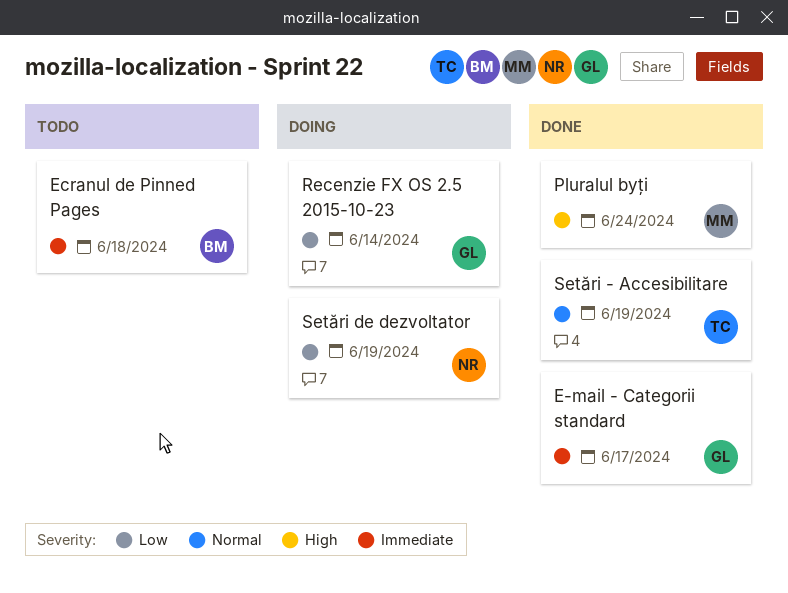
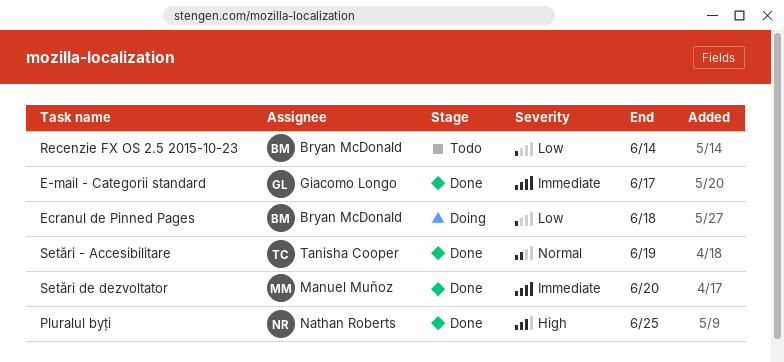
Ecranul de Pinned Pages, status: Todo -> Doing
Ecranul de Pinned Pages, priority: Immediate -> Low
Pluralul byți, owner: Manuel Muñoz -> Nathan Roberts
Pluralul byți, due: Jun 24 -> Jun 25
Recenzie FX OS 2.5 2015-10-23, status: Doing -> Todo
Recenzie FX OS 2.5 2015-10-23, owner: Giacomo Longo -> Bryan McDonald
Setări de dezvoltator, status: Doing -> Done
Setări de dezvoltator, owner: Nathan Roberts -> Manuel Muñoz
Setări de dezvoltator, priority: Low -> Immediate
Setări de dezvoltator, due: Jun 19 -> Jun 20

